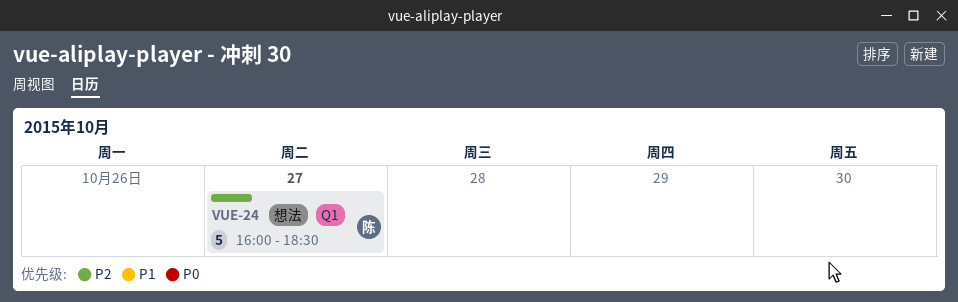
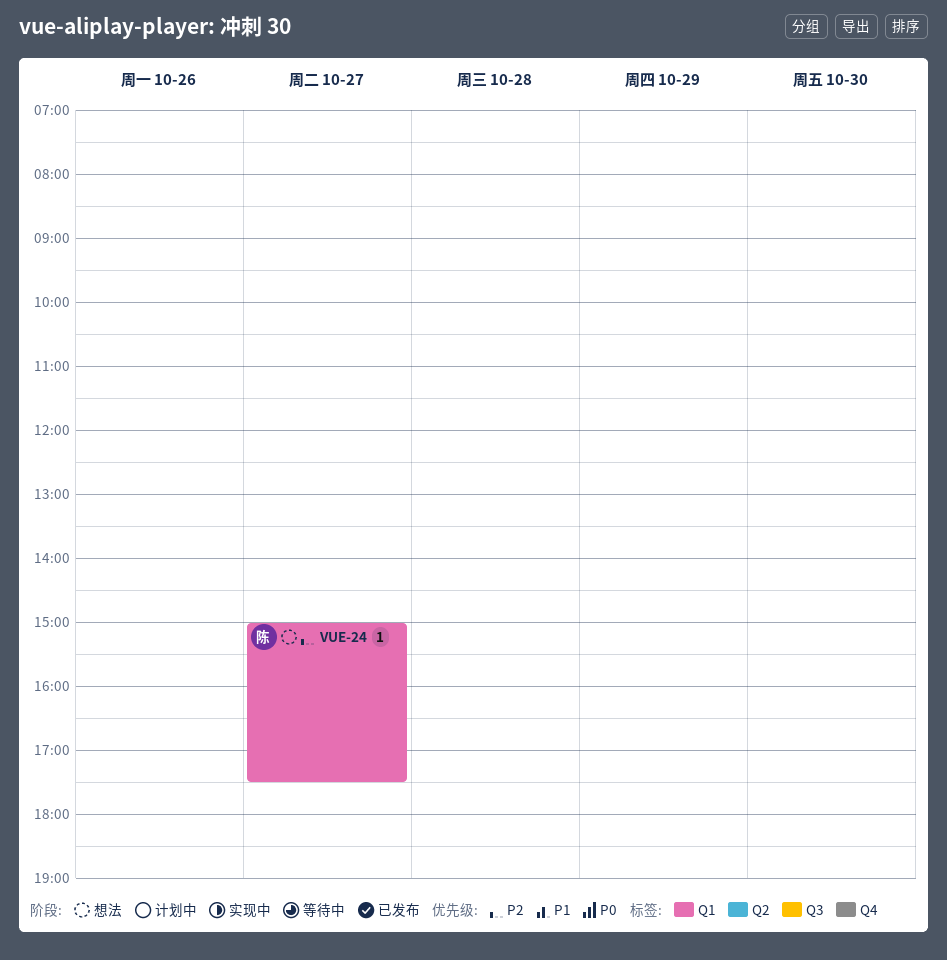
VUE-24, estimate: 5 -> 1
VUE-24, begins: 16:00 -> 15:00
VUE-24, ends: 18:30 -> 17:30

